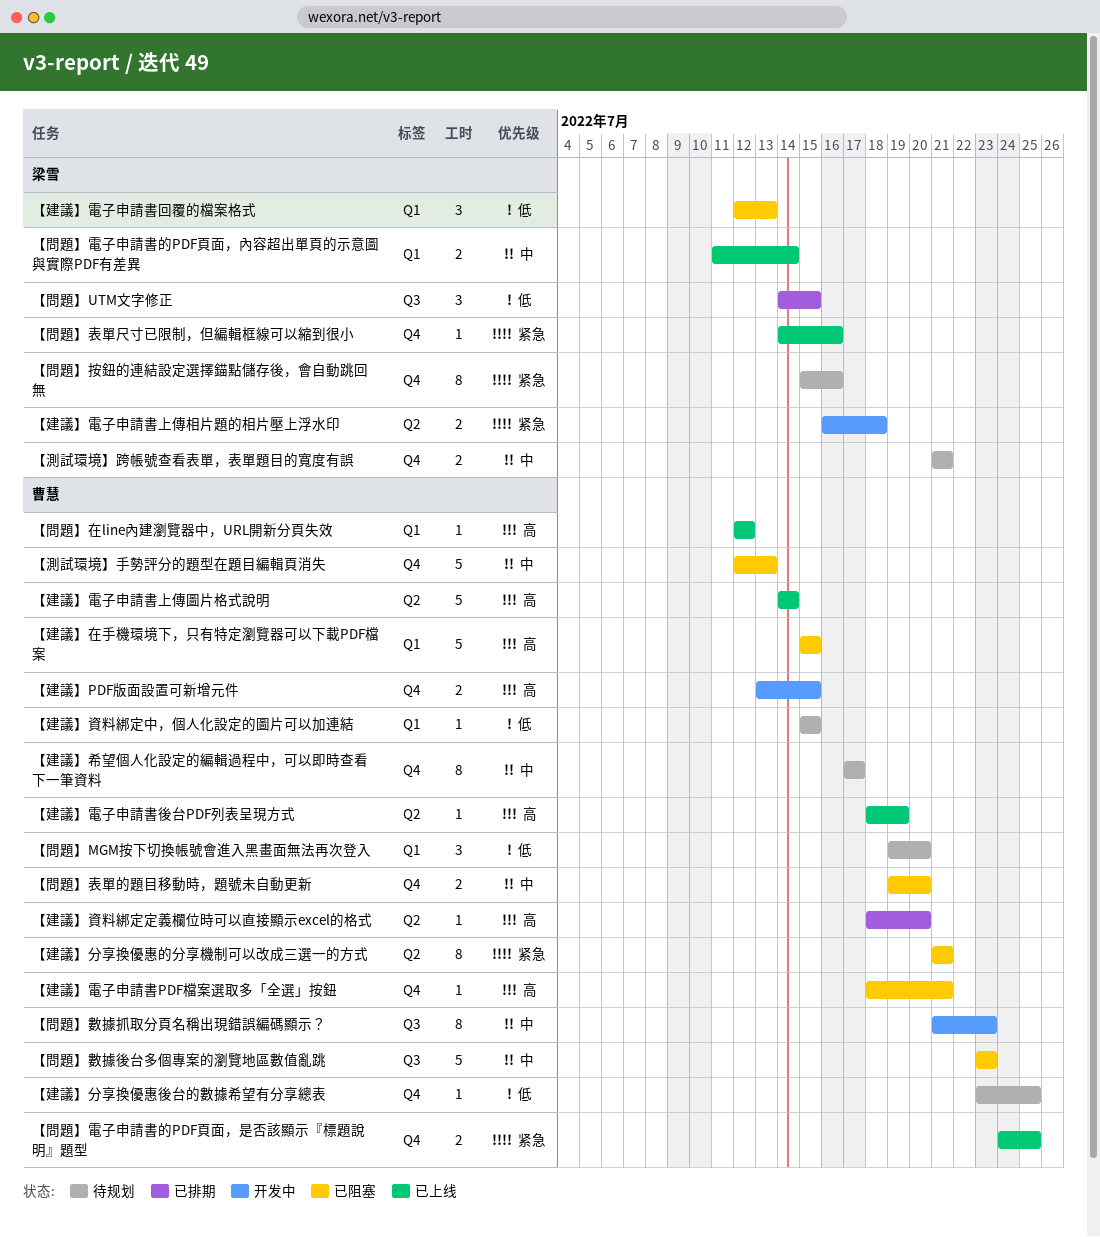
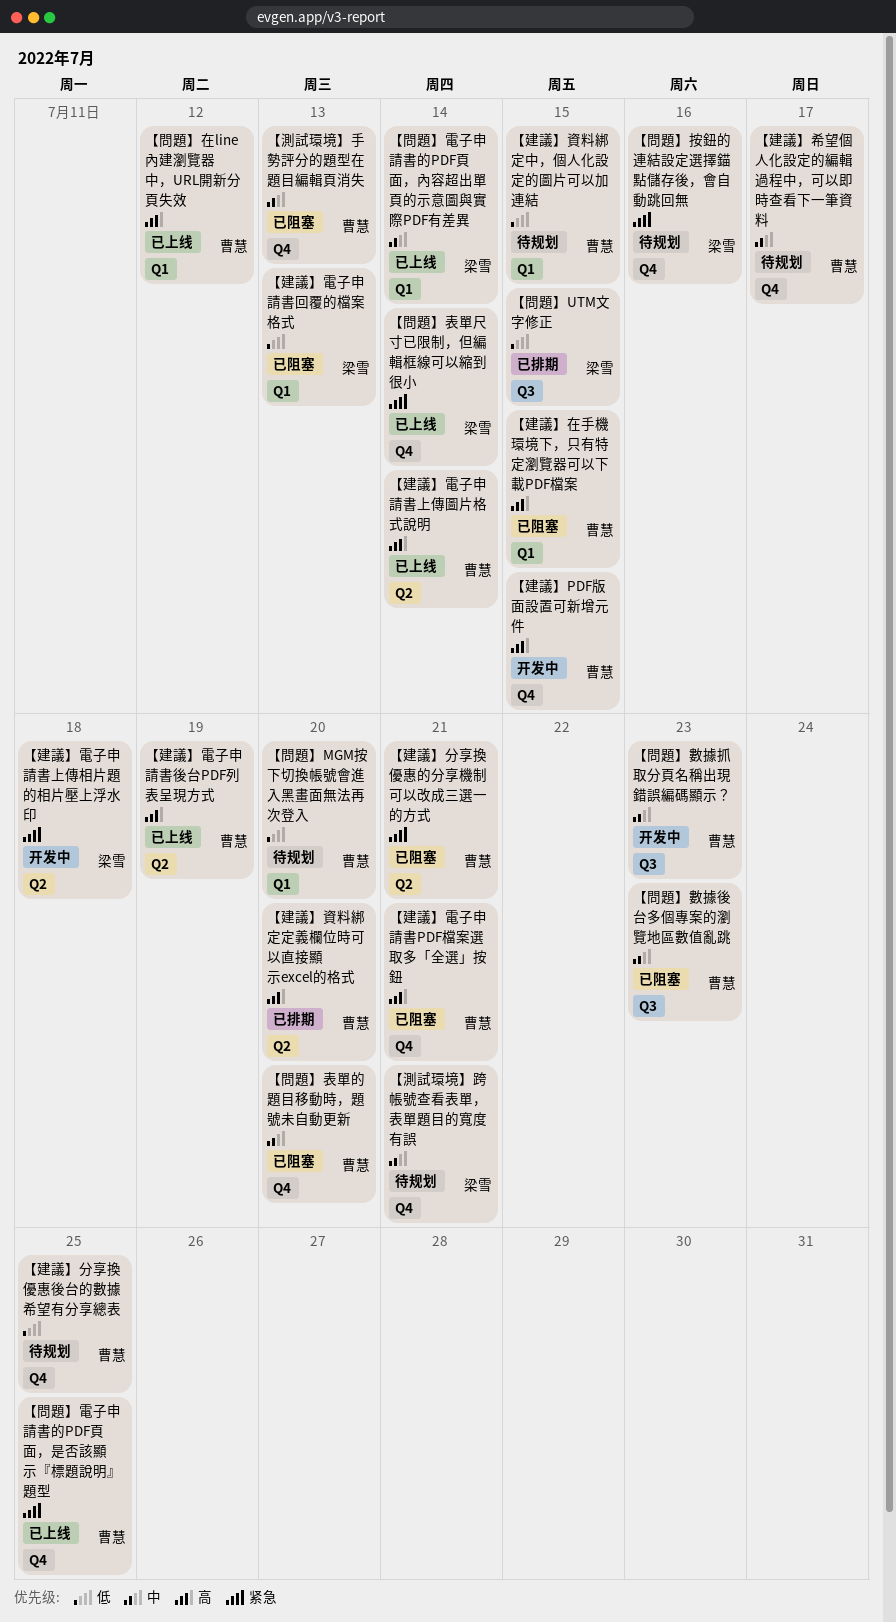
【問題】表單尺寸已限制，但編輯框線可以縮到很小, due: Jul 16 -> Jul 14

